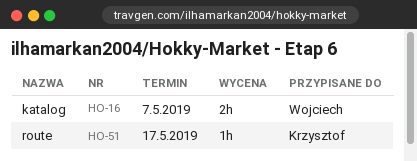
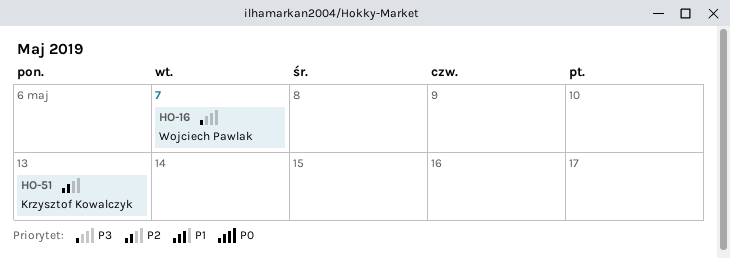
HO-51, due: May 17 -> May 13

